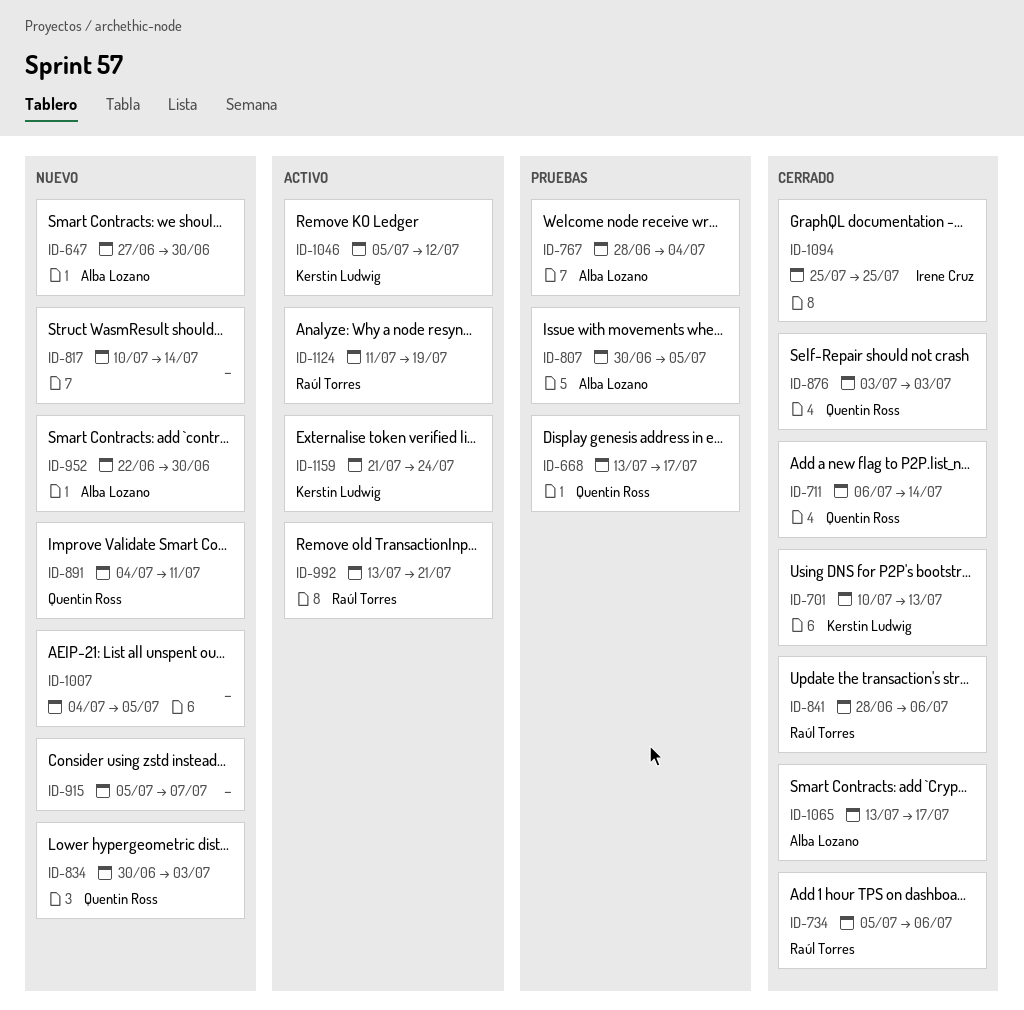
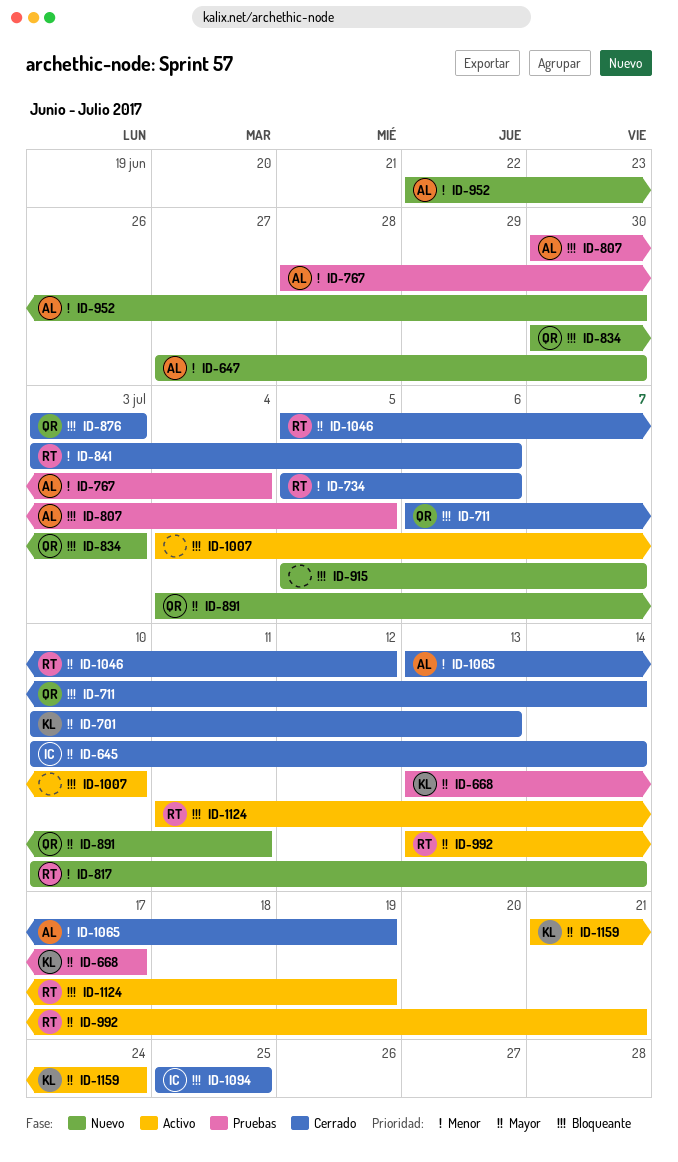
ID-645: none -> present
ID-668, owner: Quentin Ross -> Kerstin Ludwig
ID-817, owner: none -> Raúl Torres
ID-841, start: Jun 28 -> Jul 3
ID-1007, status: Nuevo -> Activo
ID-1007, due: Jul 5 -> Jul 10
ID-1046, status: Activo -> Cerrado
ID-1046, owner: Kerstin Ludwig -> Raúl Torres
ID-1065, due: Jul 17 -> Jul 19

